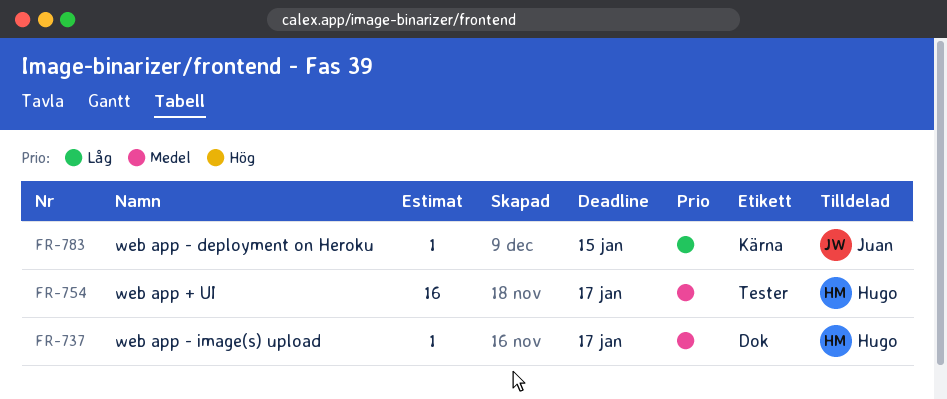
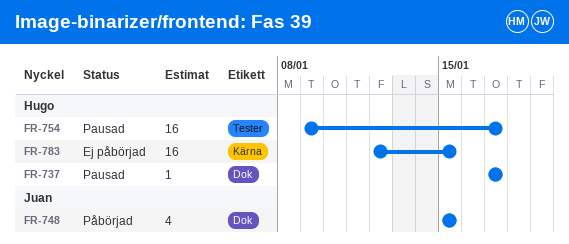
FR-748: none -> present
FR-783, owner: Juan -> Hugo
FR-783, estimate: 1 -> 16

